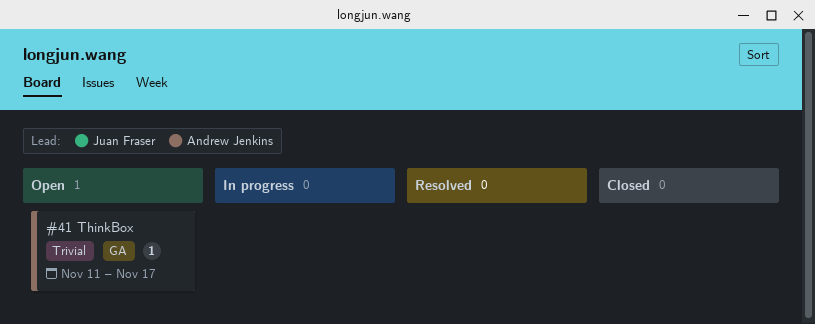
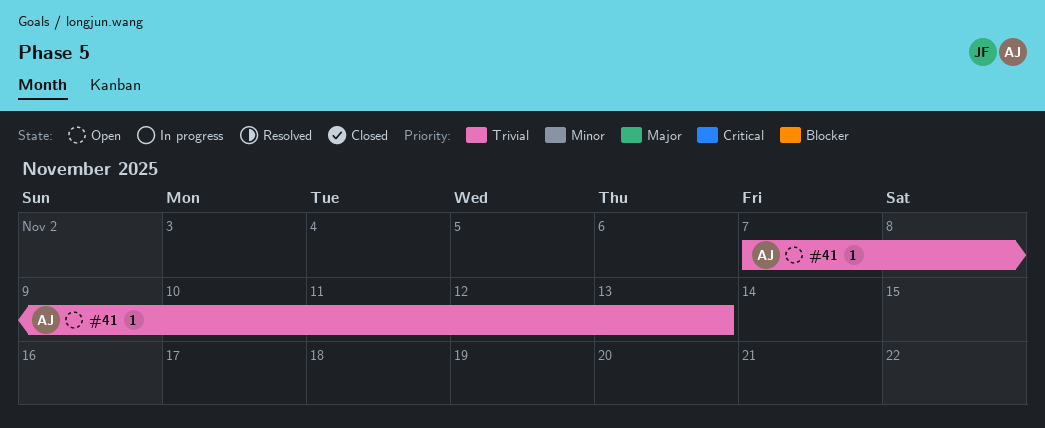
#41, start: Nov 11 -> Nov 7
#41, due: Nov 17 -> Nov 13

